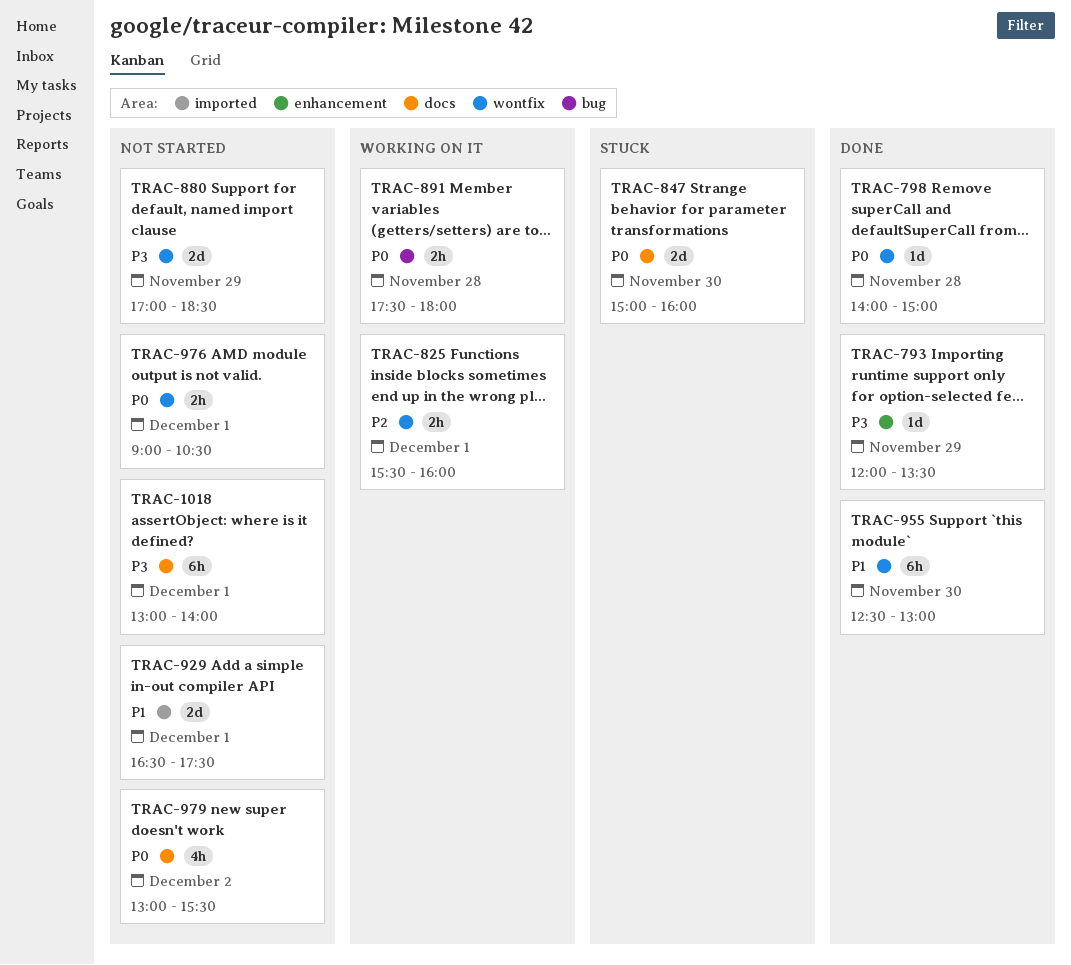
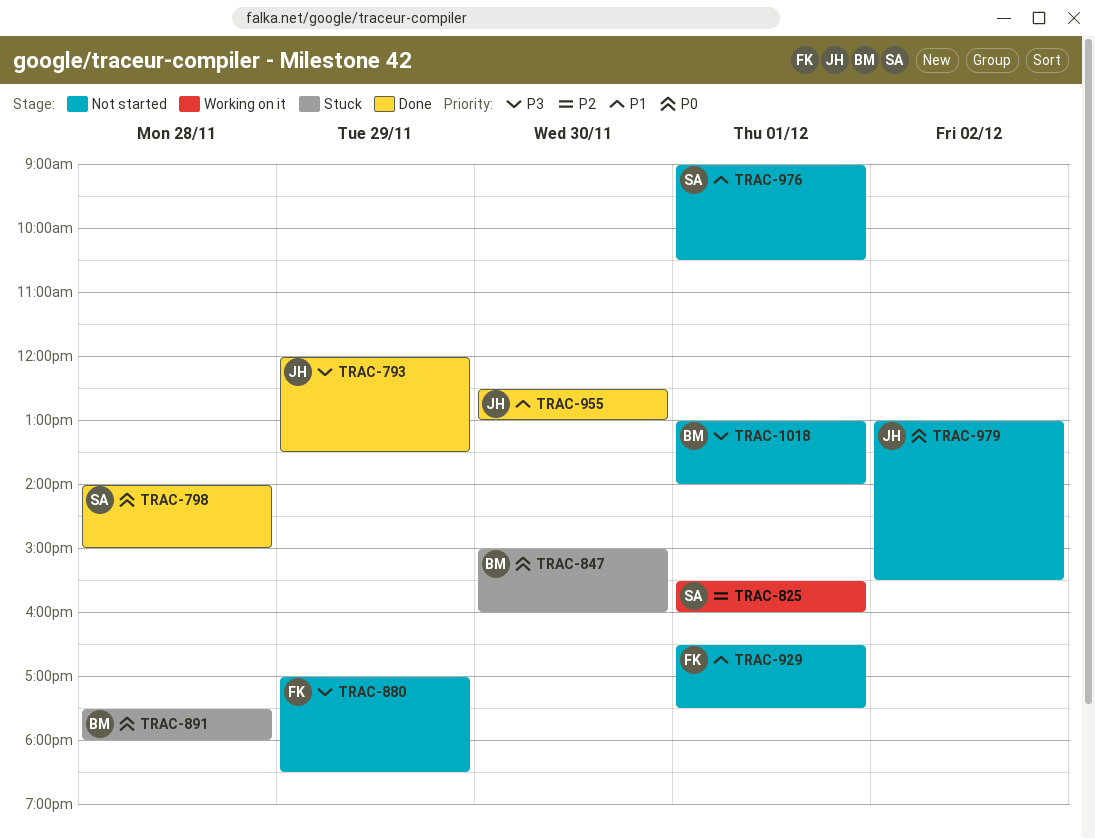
TRAC-891, status: Working on it -> Stuck
TRAC-976, priority: P0 -> P1

